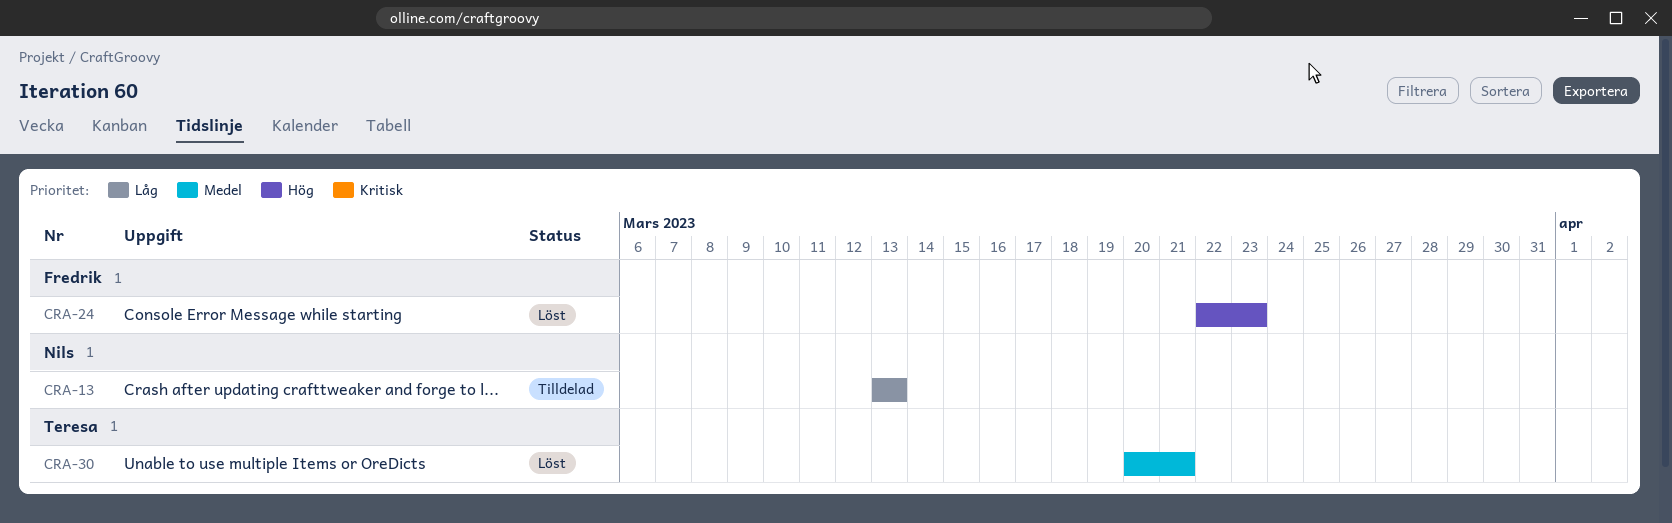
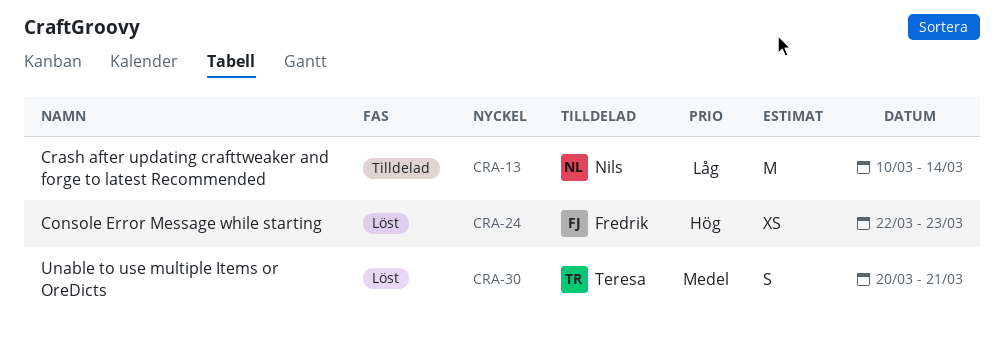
CRA-13, start: Mar 13 -> Mar 10
CRA-13, due: Mar 13 -> Mar 14

